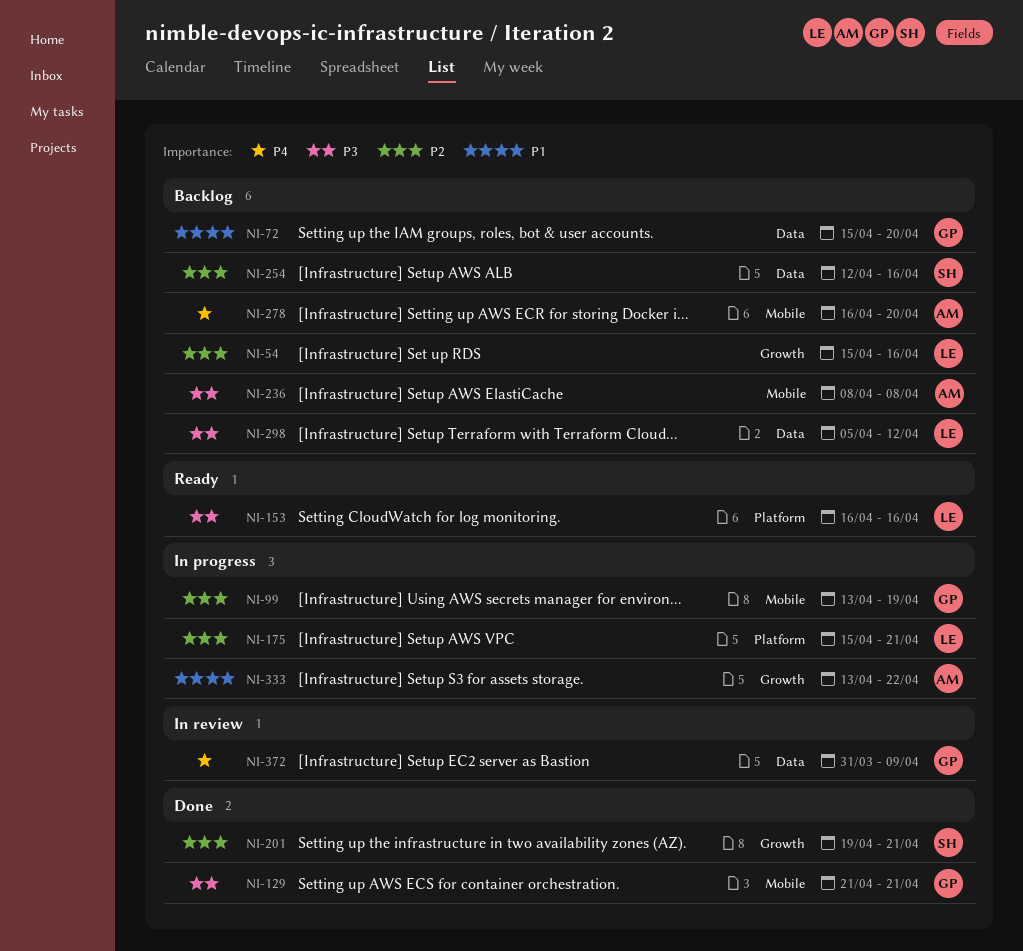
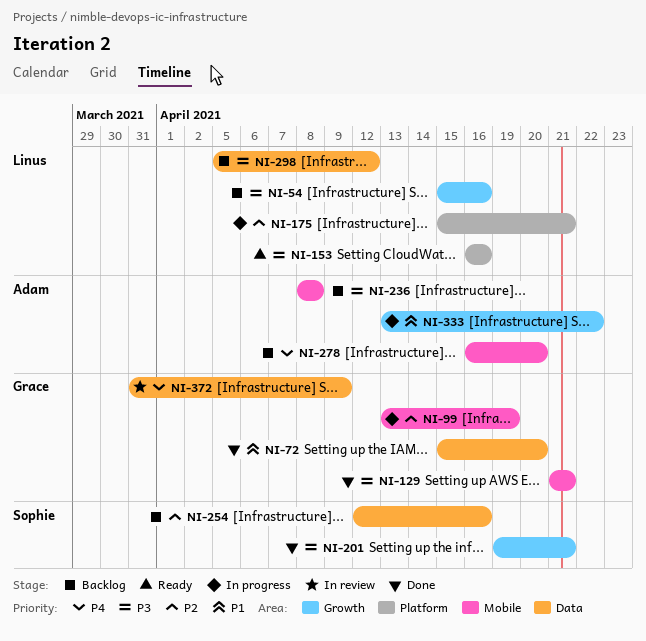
NI-54, priority: P2 -> P3
NI-72, status: Backlog -> Done
NI-201, priority: P2 -> P3

